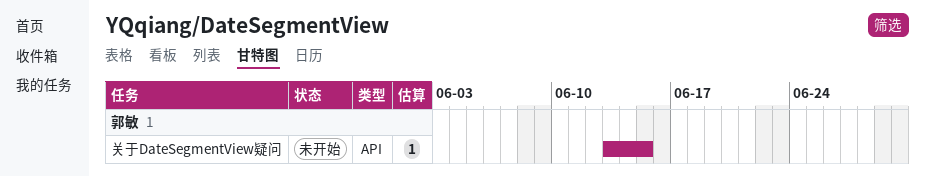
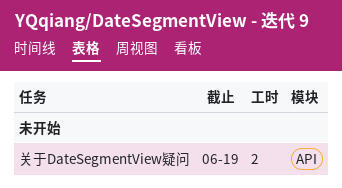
关于DateSegmentView疑问, estimate: 1 -> 2
关于DateSegmentView疑问, due: Jun 15 -> Jun 19

